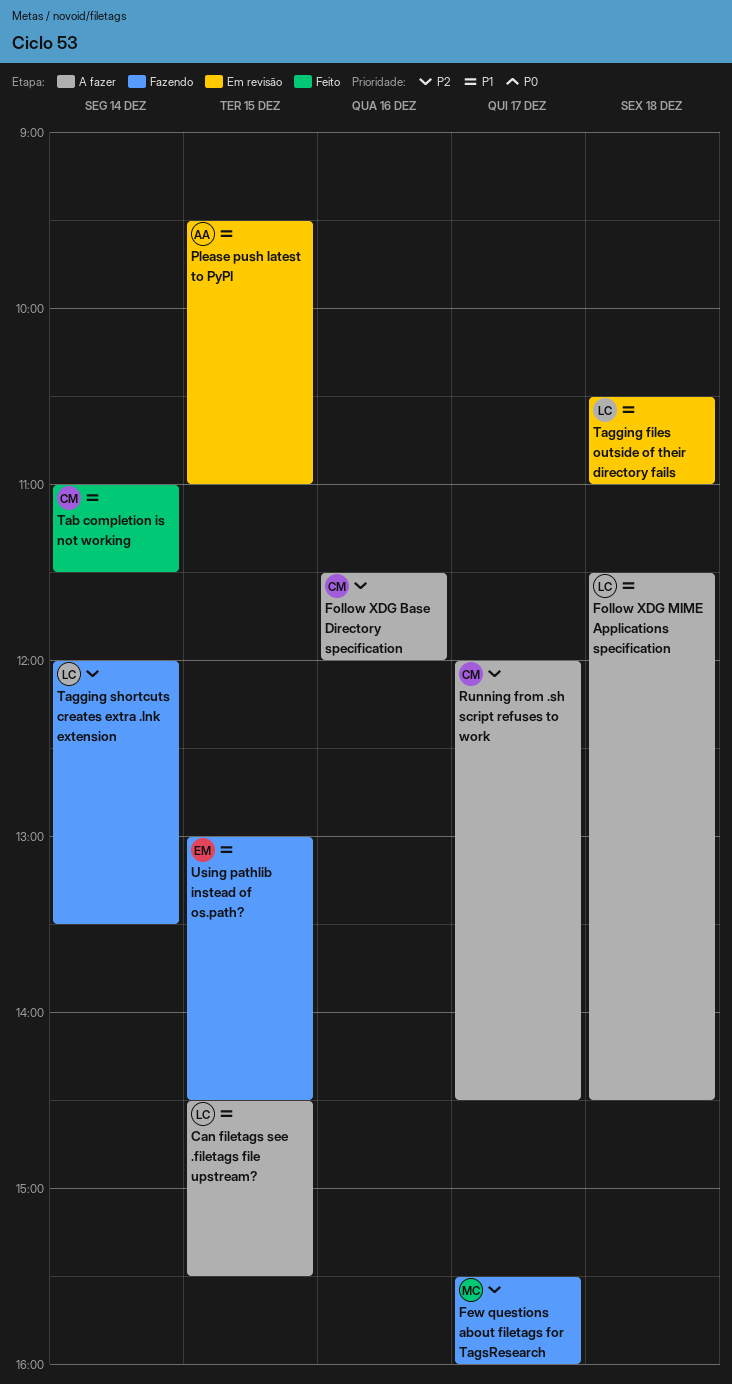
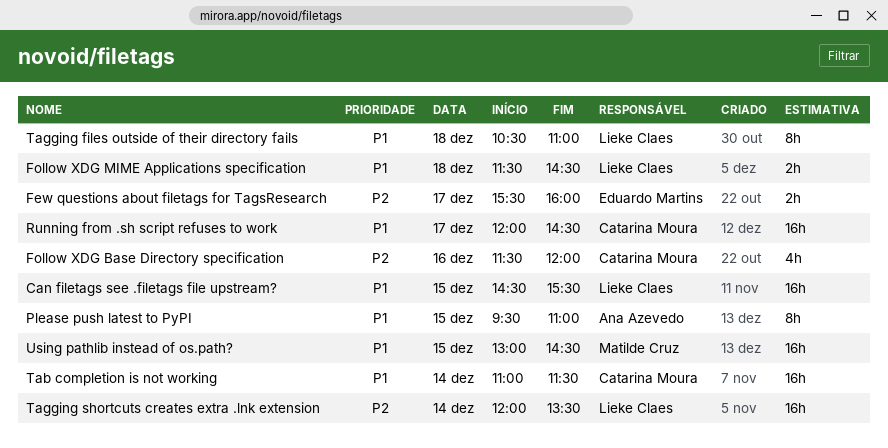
Few questions about filetags for TagsResearch, owner: Matilde Cruz -> Eduardo Martins
Running from .sh script refuses to work, priority: P2 -> P1
Using pathlib instead of os.path?, owner: Eduardo Martins -> Matilde Cruz

